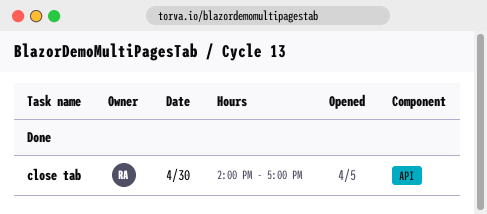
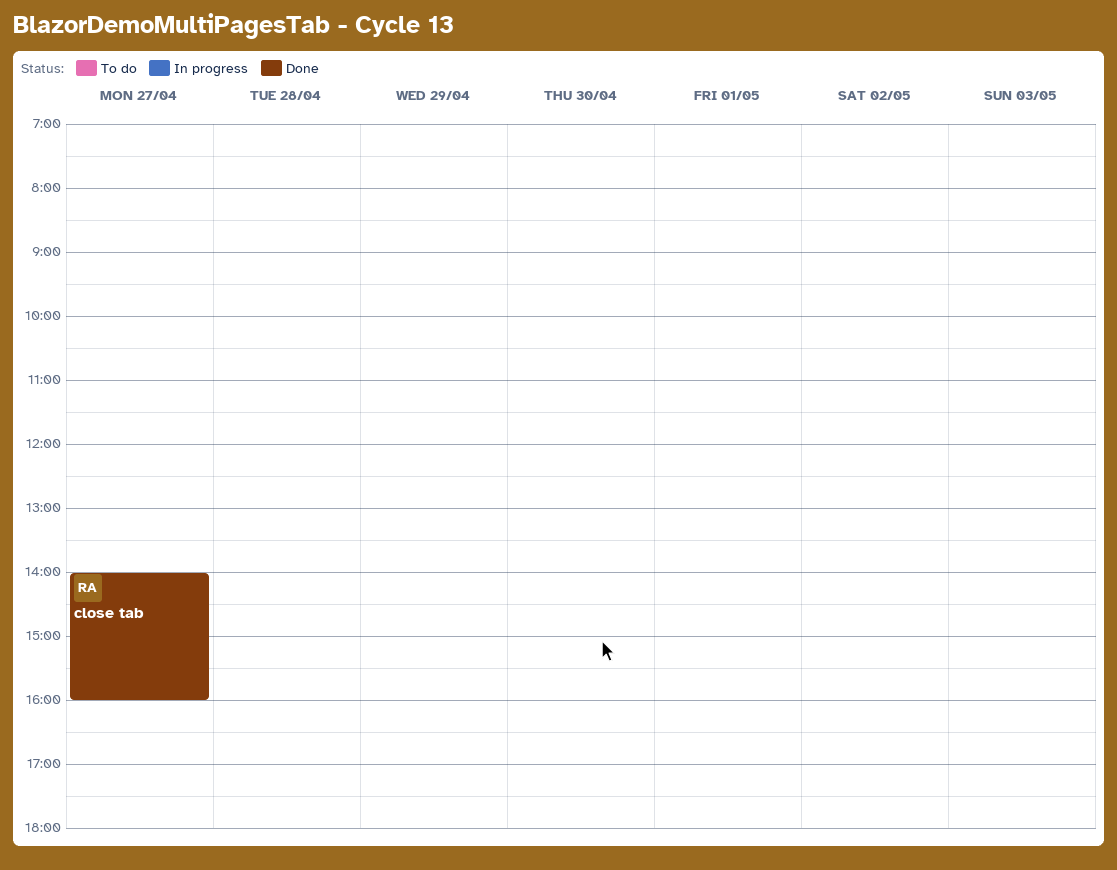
close tab, day: Apr 30 -> Apr 27
close tab, ends: 17:00 -> 16:00

